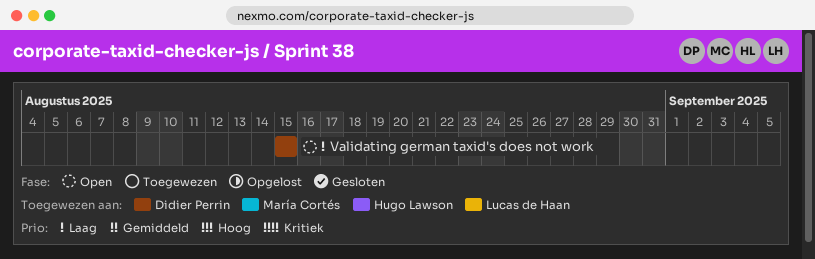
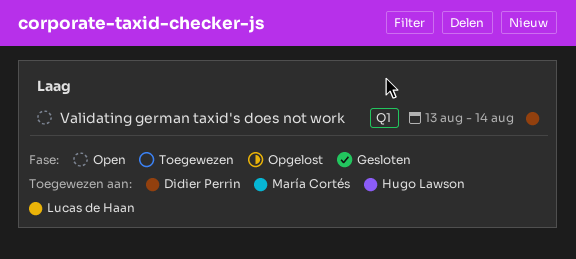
Validating german taxid's does not work, start: Aug 15 -> Aug 13
Validating german taxid's does not work, due: Aug 15 -> Aug 14

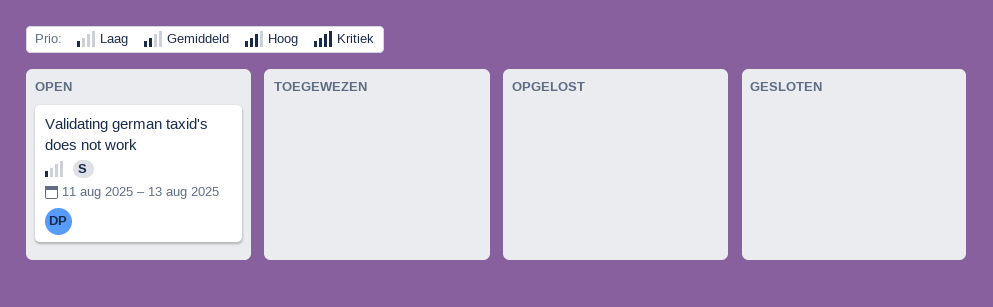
Validating german taxid's does not work, start: Aug 13 -> Aug 11
Validating german taxid's does not work, due: Aug 14 -> Aug 13

